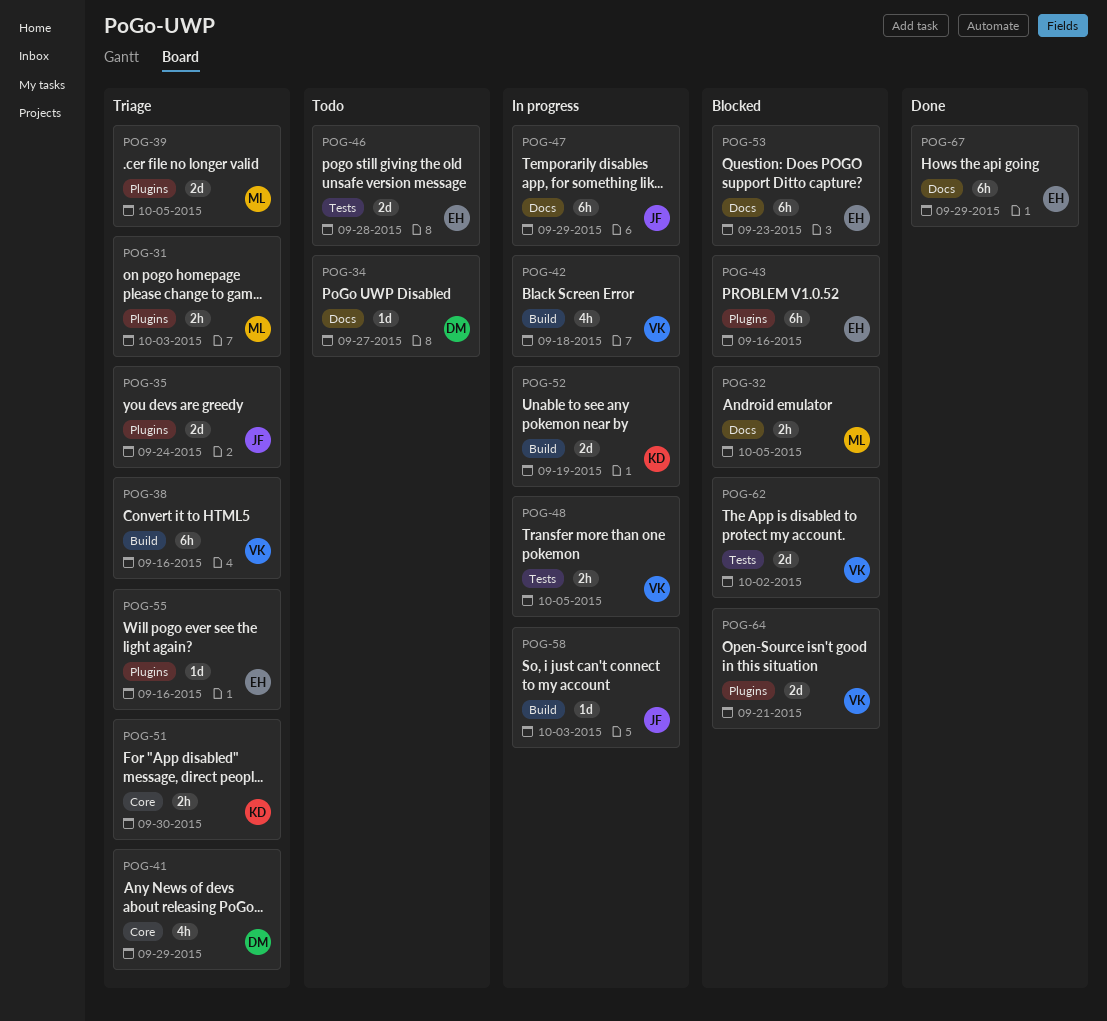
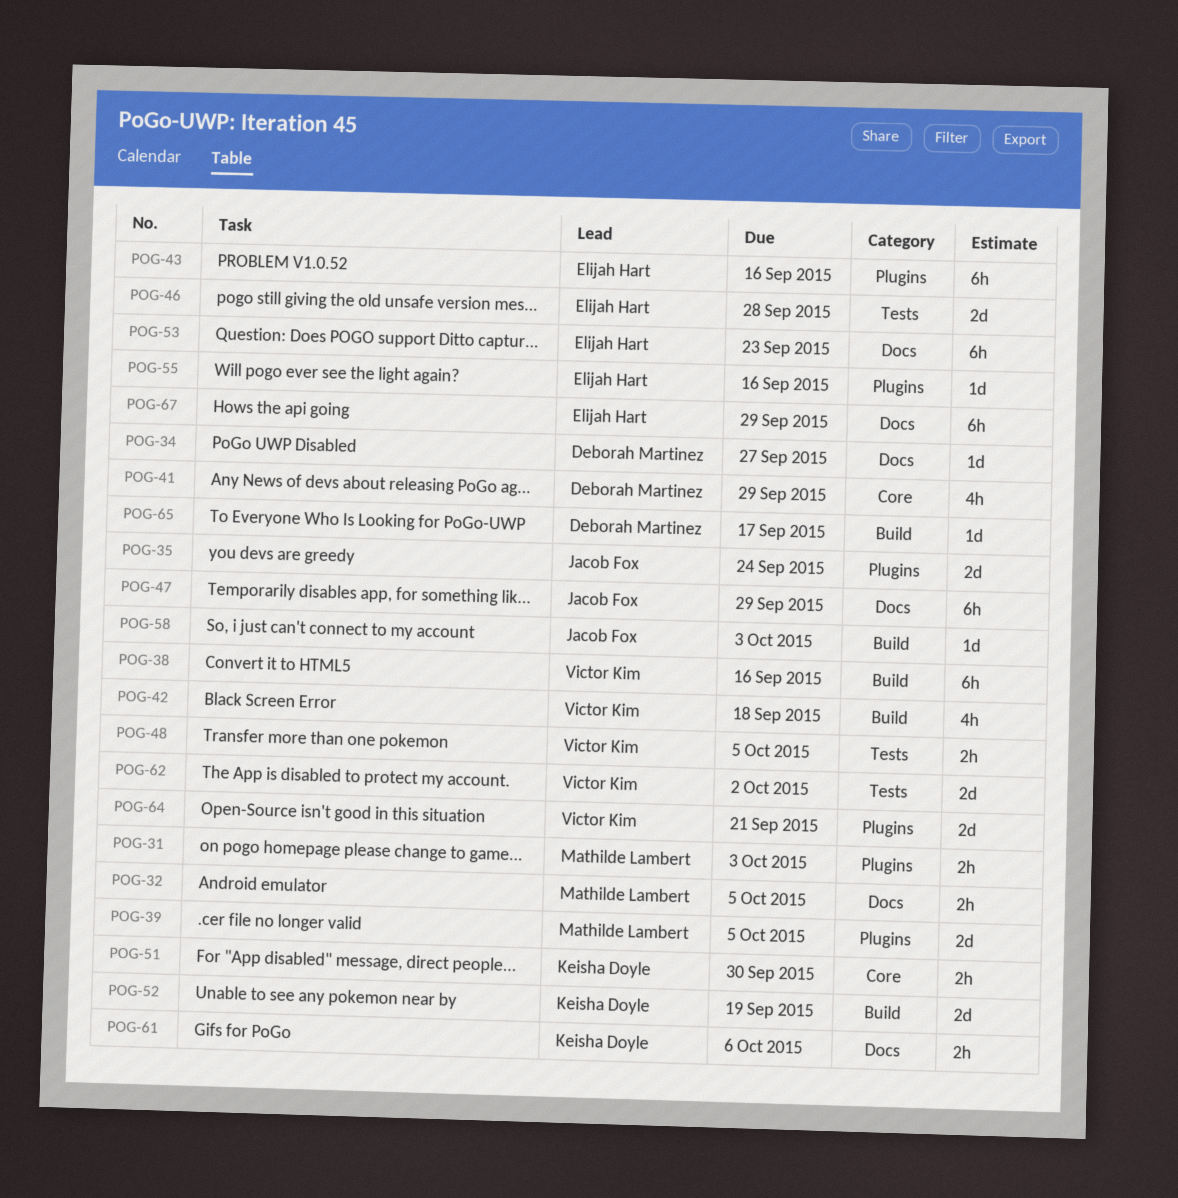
POG-61: none -> present
POG-65: none -> present

